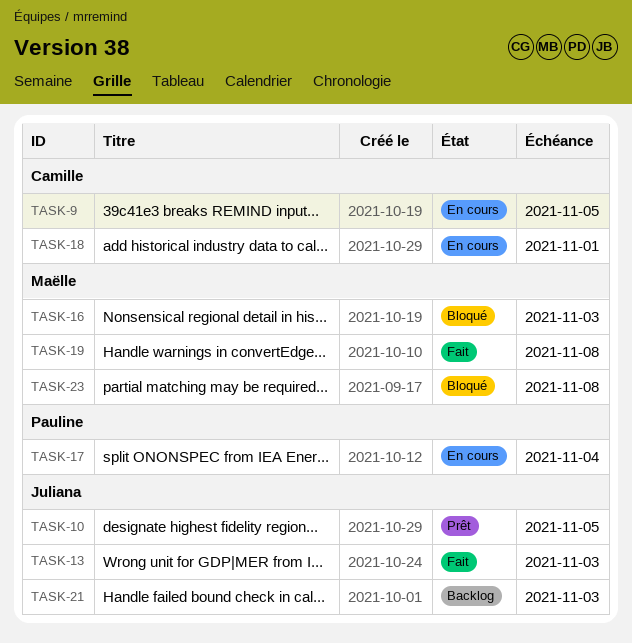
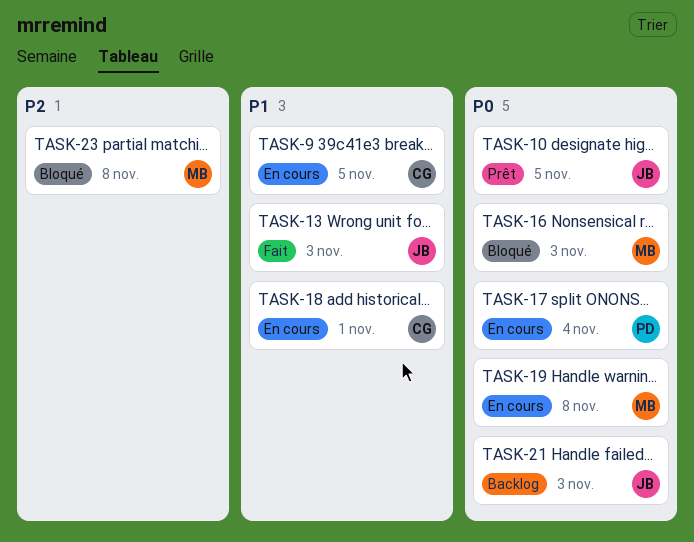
TASK-19, status: Fait -> En cours

